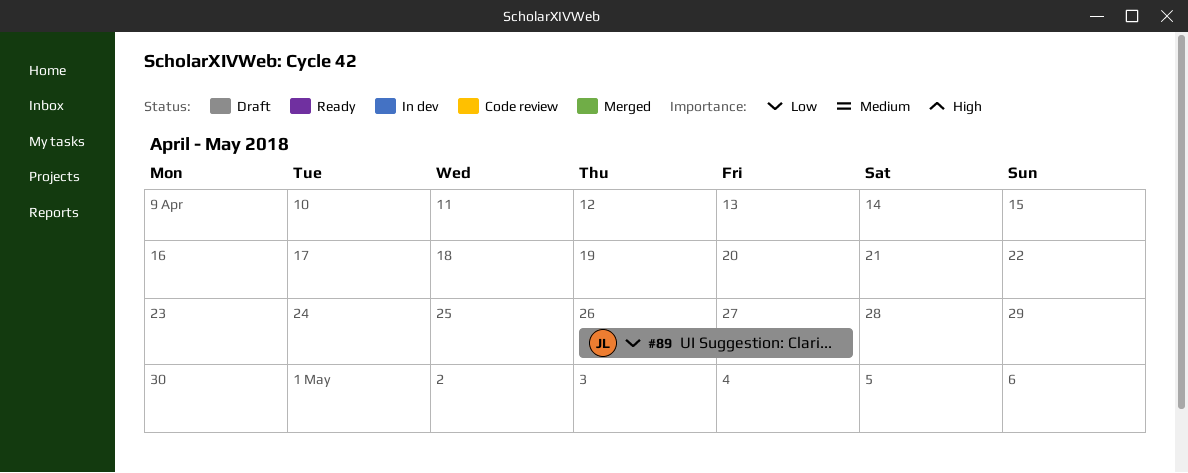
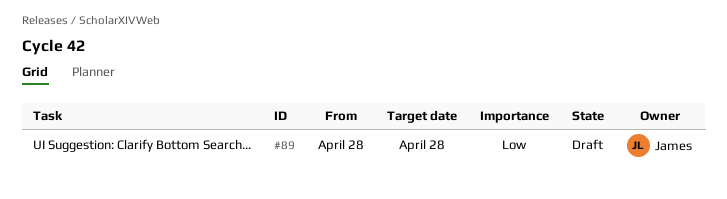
#89, start: Apr 26 -> Apr 28
#89, due: Apr 27 -> Apr 28

